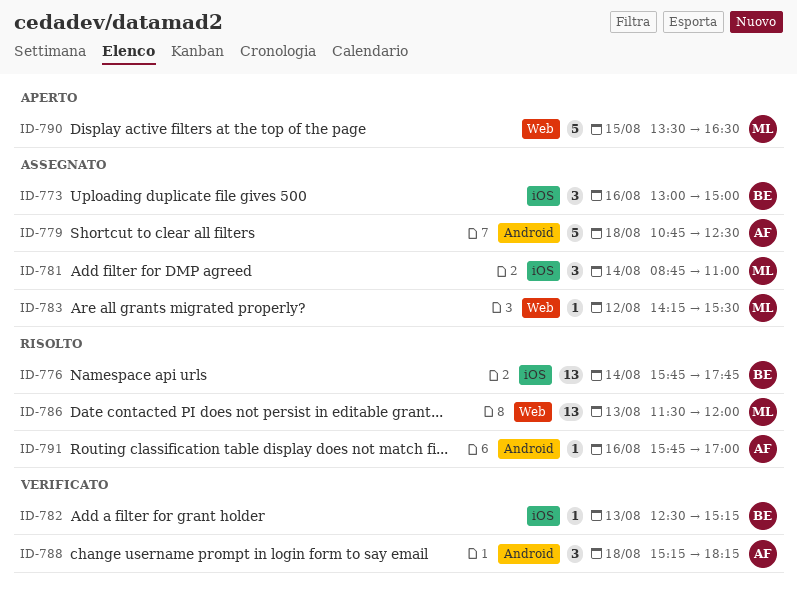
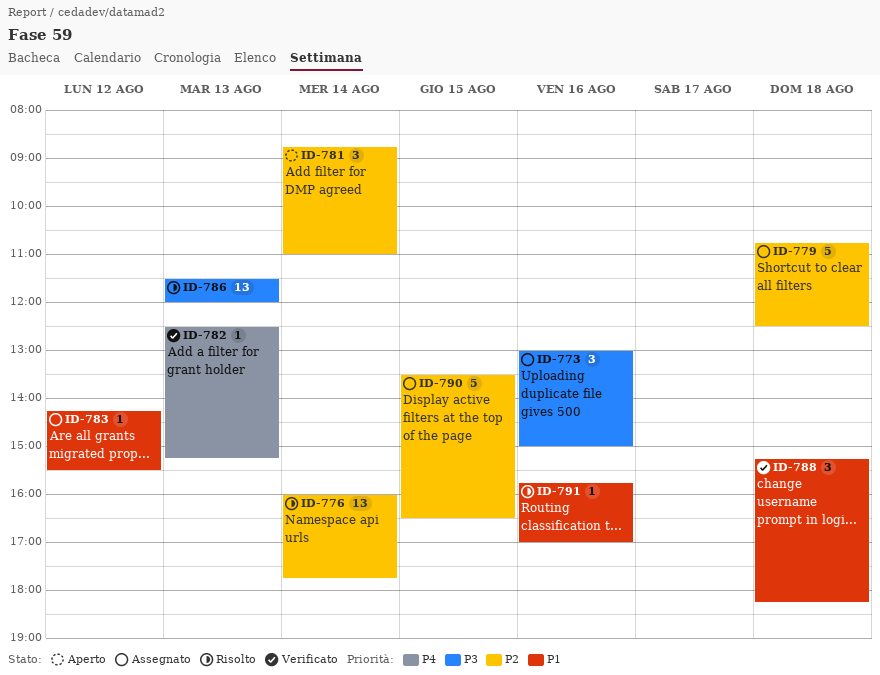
ID-776, begins: 15:45 -> 16:00
ID-781, status: Assegnato -> Aperto
ID-790, status: Aperto -> Assegnato

